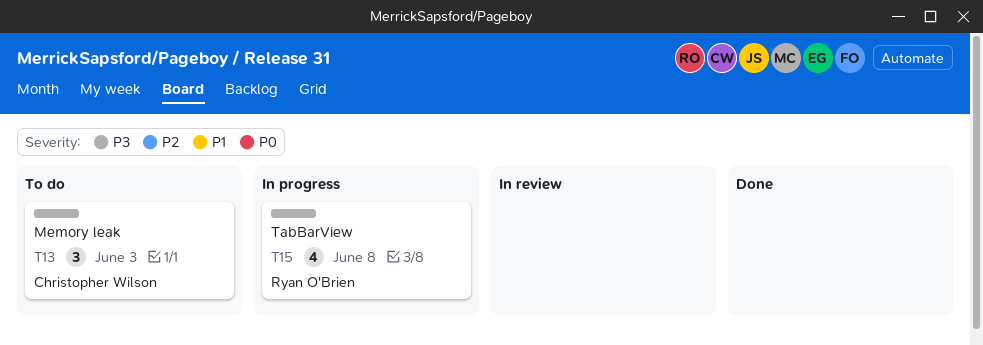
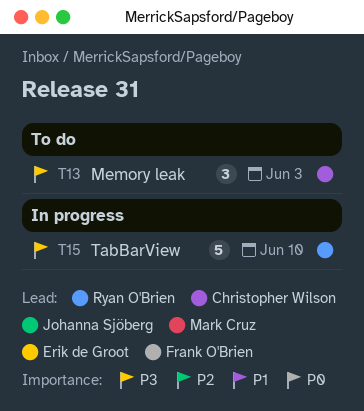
T15, estimate: 4 -> 5
T15, due: Jun 8 -> Jun 10

